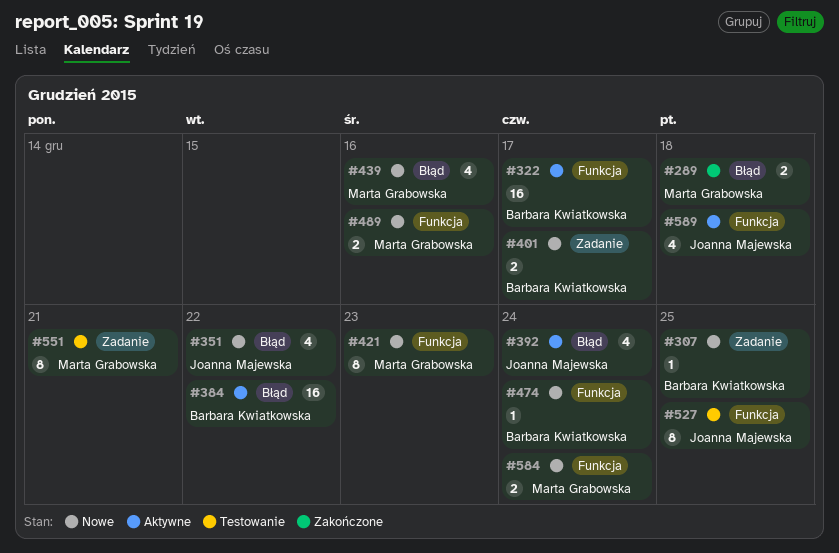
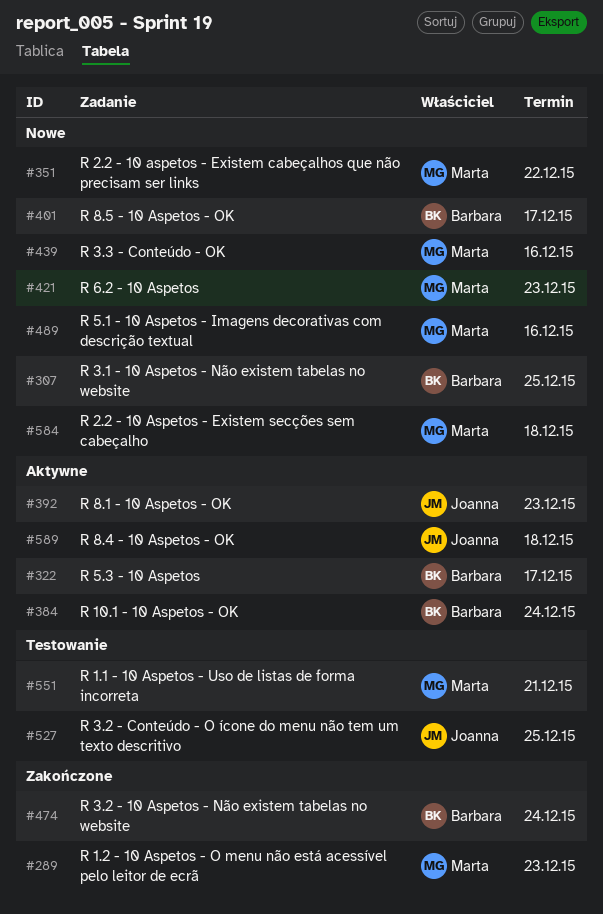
#289, due: Dec 18 -> Dec 23
#351, owner: Joanna Majewska -> Marta Grabowska
#384, due: Dec 22 -> Dec 24
#392, due: Dec 24 -> Dec 23
#474, status: Nowe -> Zakończone
#584, due: Dec 24 -> Dec 18

